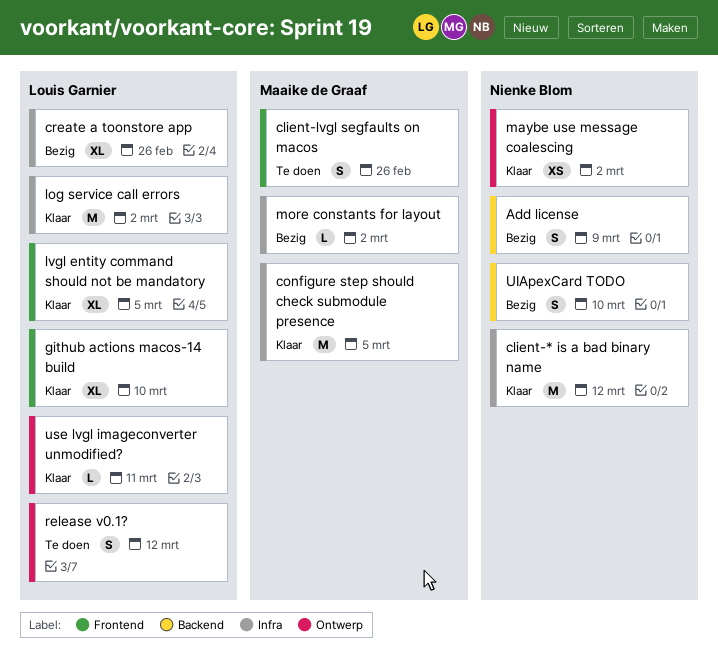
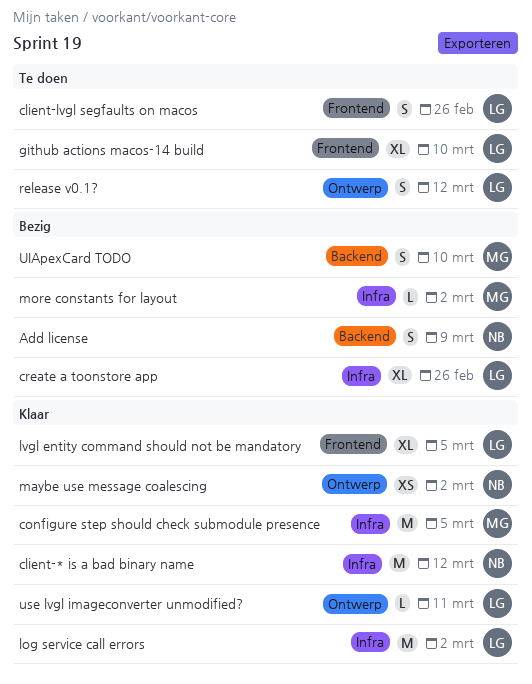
client-lvgl segfaults on macos, owner: Maaike de Graaf -> Louis Garnier
github actions macos-14 build, status: Klaar -> Te doen
UIApexCard TODO, owner: Nienke Blom -> Maaike de Graaf

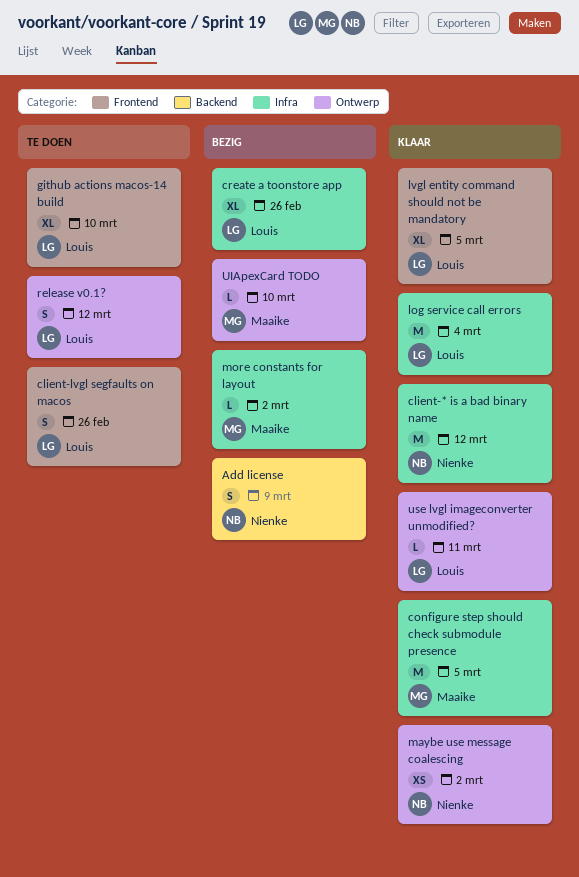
log service call errors, due: Mar 2 -> Mar 4
UIApexCard TODO, label: Backend -> Ontwerp
UIApexCard TODO, estimate: S -> L

